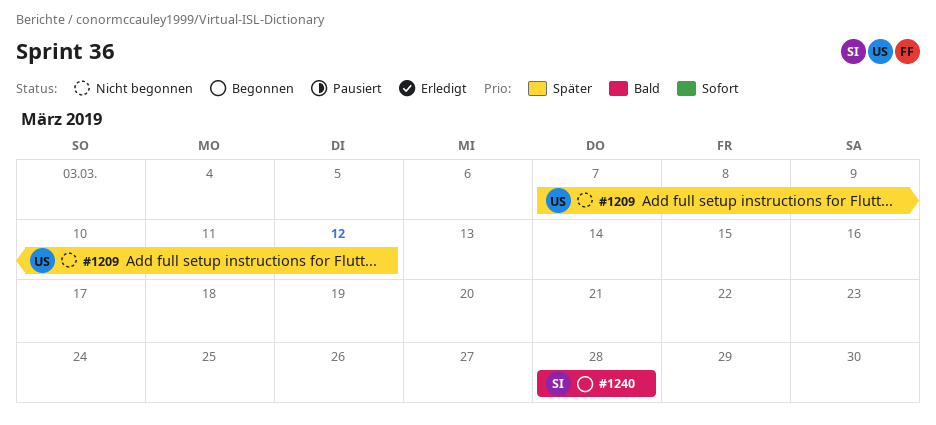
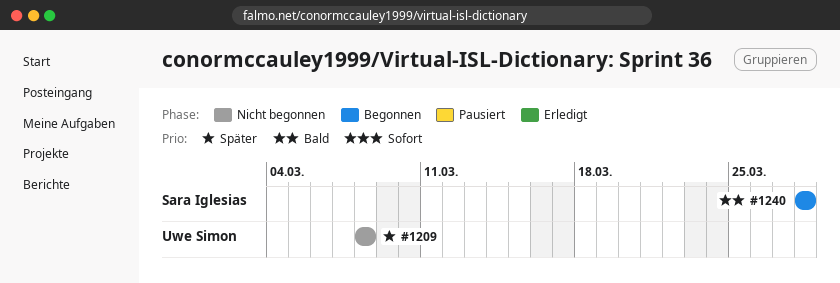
#1209, start: Mar 7 -> Mar 8
#1209, due: Mar 12 -> Mar 8

